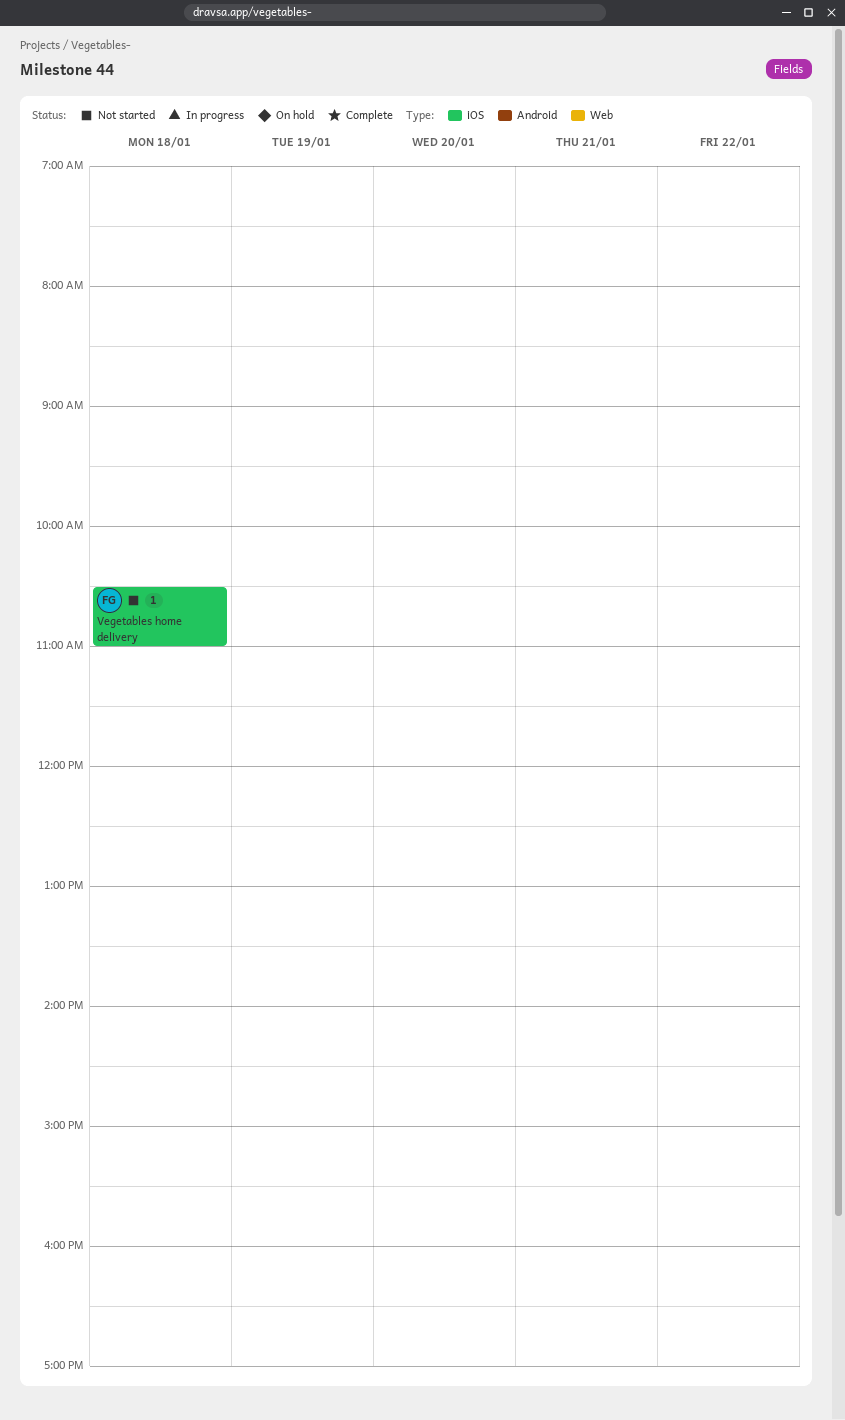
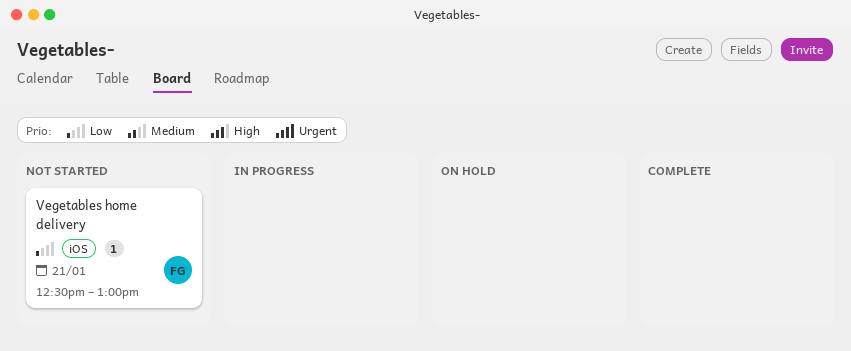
Vegetables home delivery, day: Jan 18 -> Jan 21
Vegetables home delivery, begins: 10:30 -> 12:30
Vegetables home delivery, ends: 11:00 -> 13:00

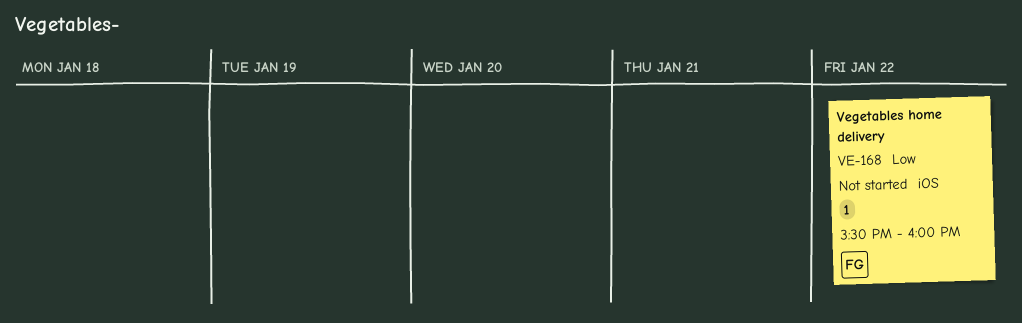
Vegetables home delivery, day: Jan 21 -> Jan 22
Vegetables home delivery, begins: 12:30 -> 15:30
Vegetables home delivery, ends: 13:00 -> 16:00

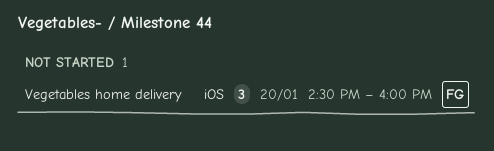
Vegetables home delivery, estimate: 1 -> 3
Vegetables home delivery, day: Jan 22 -> Jan 20
Vegetables home delivery, begins: 15:30 -> 14:30

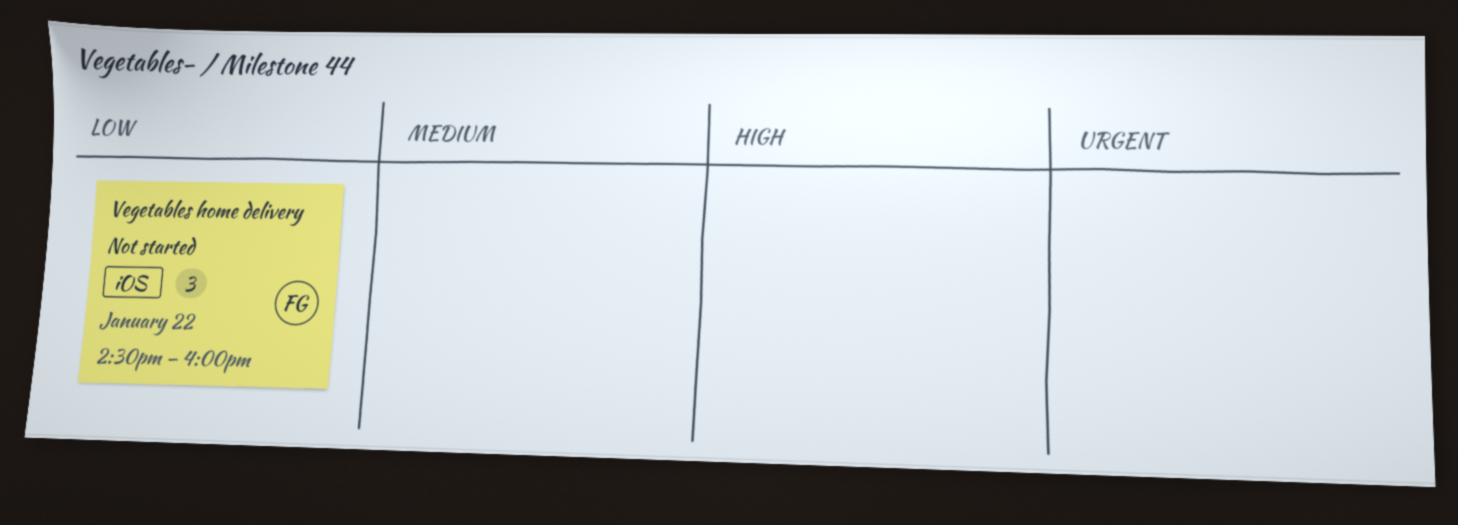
Vegetables home delivery, day: Jan 20 -> Jan 22

